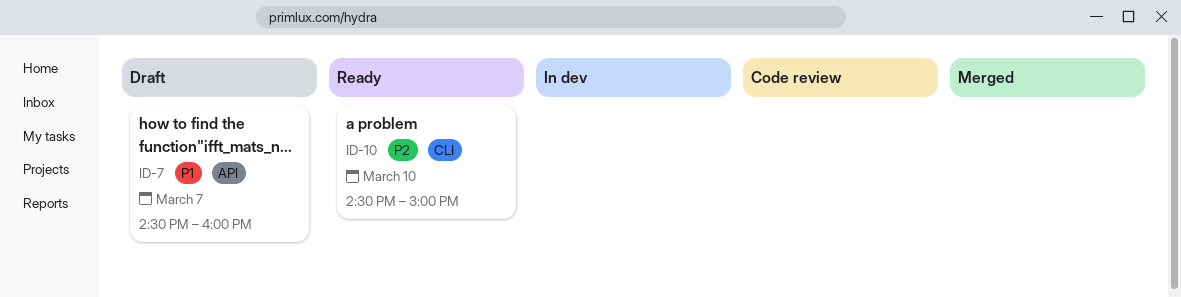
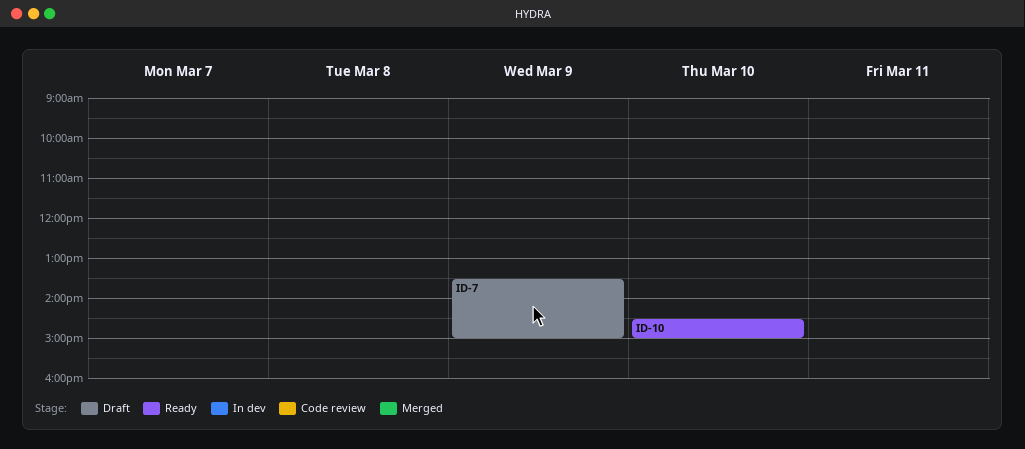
ID-7, day: Mar 7 -> Mar 9
ID-7, begins: 14:30 -> 13:30
ID-7, ends: 16:00 -> 15:00

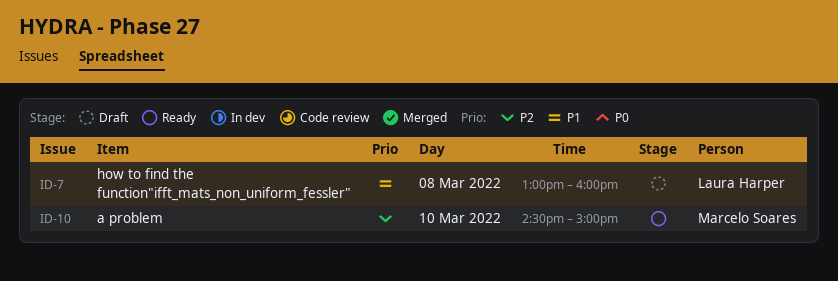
ID-7, day: Mar 9 -> Mar 8
ID-7, begins: 13:30 -> 13:00
ID-7, ends: 15:00 -> 16:00

